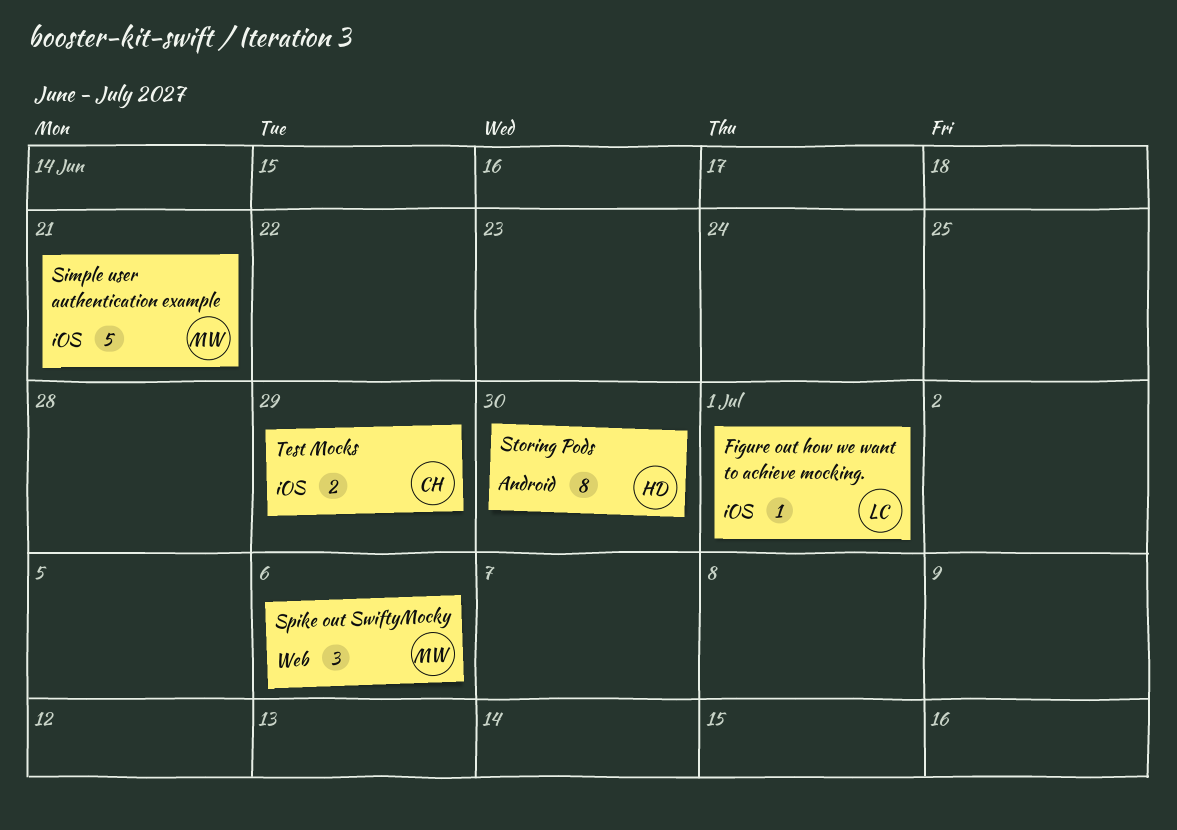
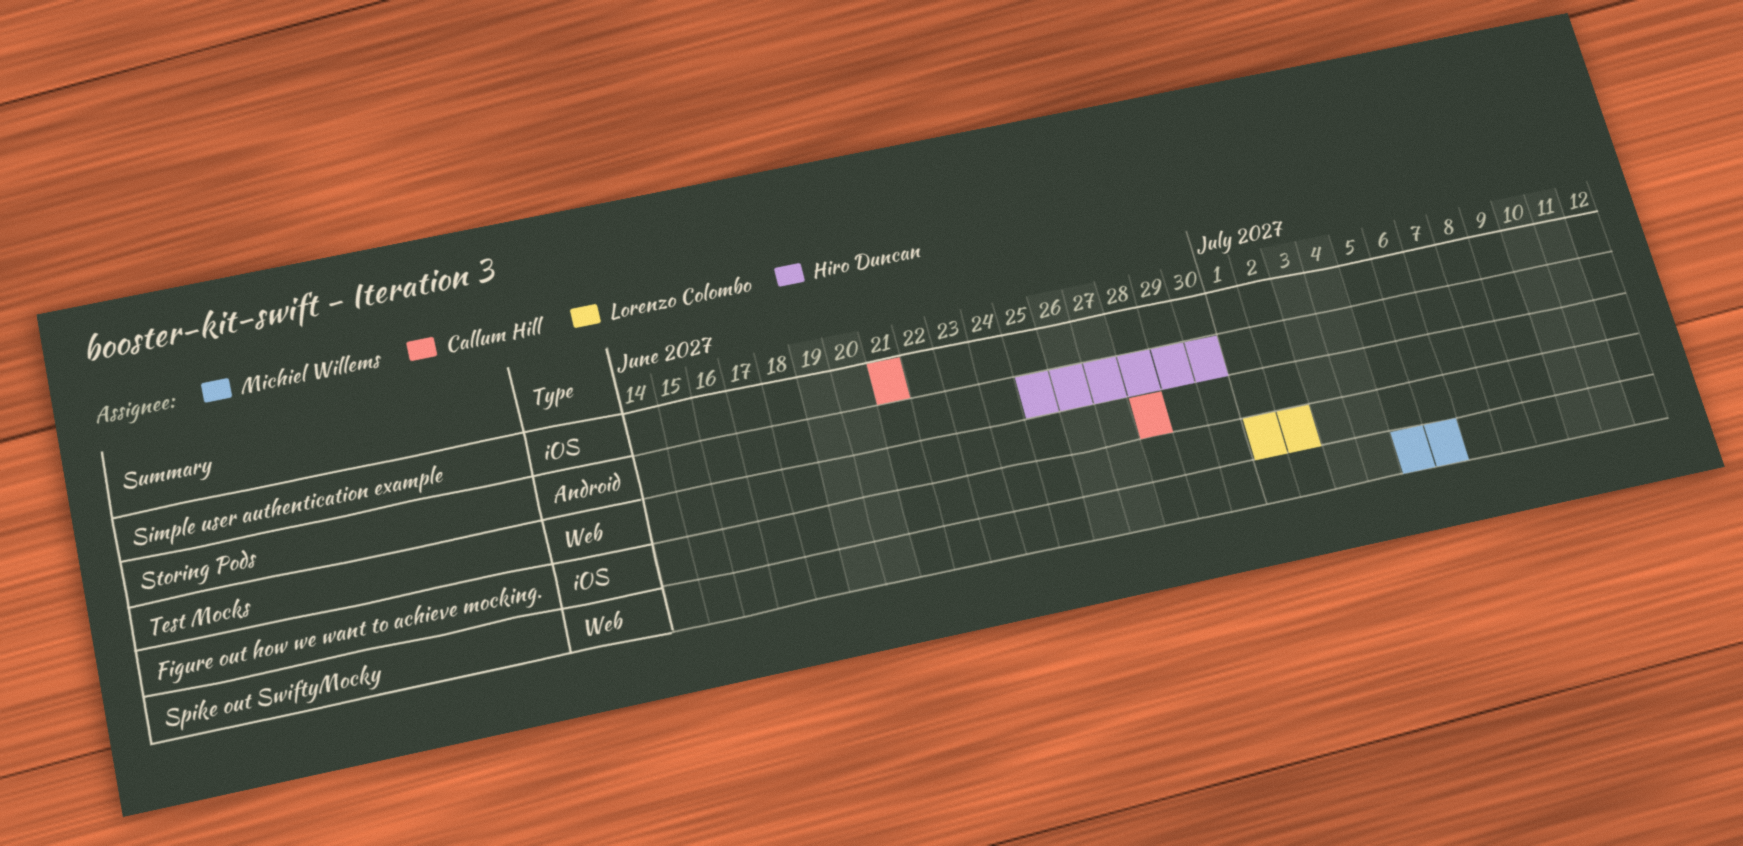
Figure out how we want to achieve mocking., due: Jul 1 -> Jul 2
Simple user authentication example, owner: Michiel Willems -> Callum Hill
Test Mocks, label: iOS -> Web
Test Mocks, due: Jun 29 -> Jun 28

